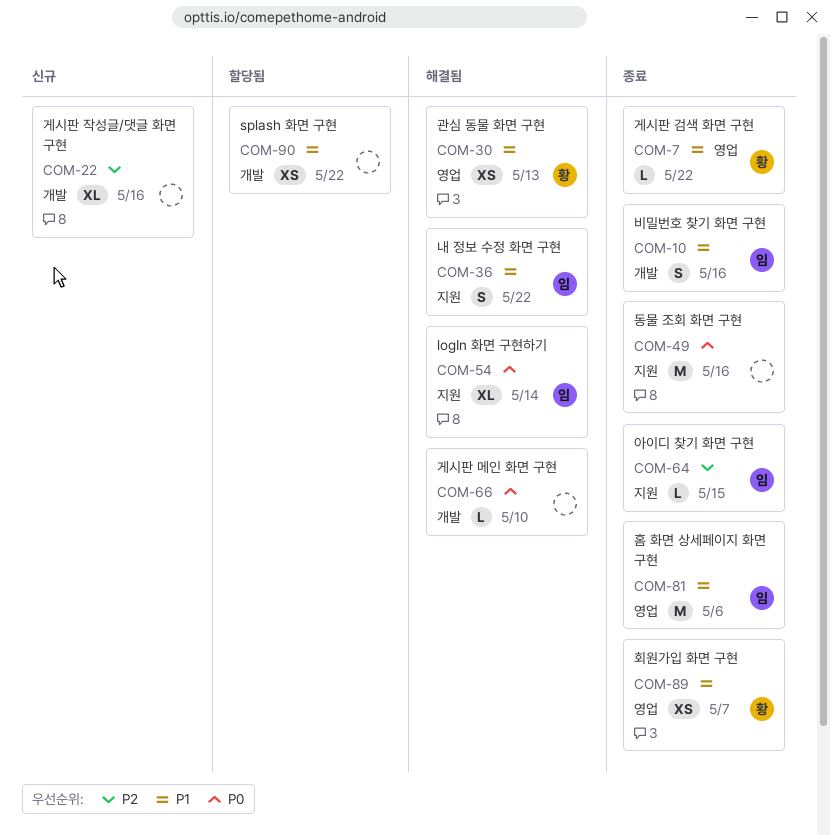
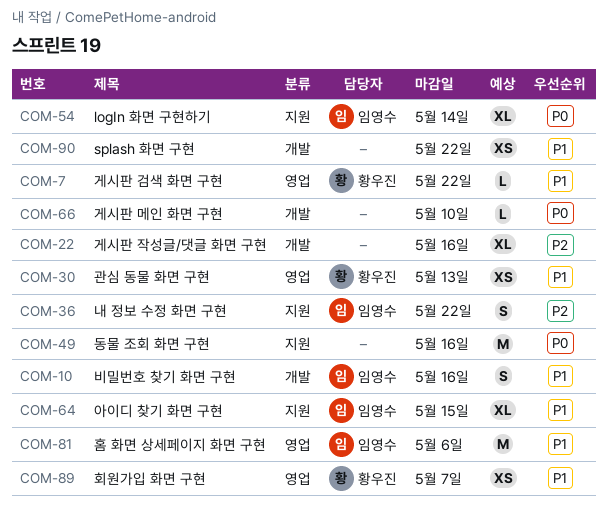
COM-36, priority: P1 -> P2
COM-64, priority: P2 -> P1
COM-64, estimate: L -> XL

